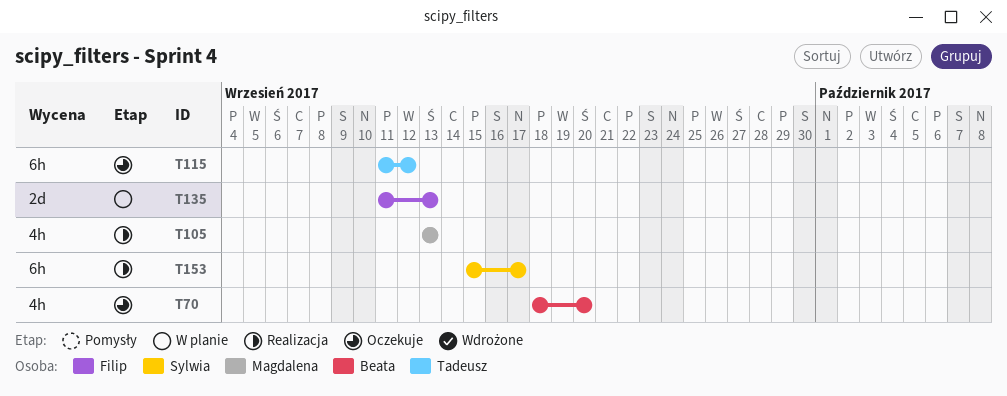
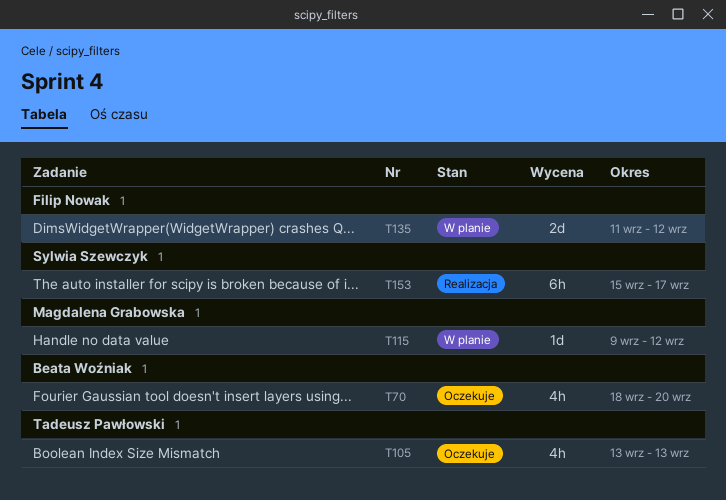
T105, status: Realizacja -> Oczekuje
T105, owner: Magdalena Grabowska -> Tadeusz Pawłowski
T115, status: Oczekuje -> W planie
T115, owner: Tadeusz Pawłowski -> Magdalena Grabowska
T115, estimate: 6h -> 1d
T115, start: Sep 11 -> Sep 9
T135, due: Sep 13 -> Sep 12

